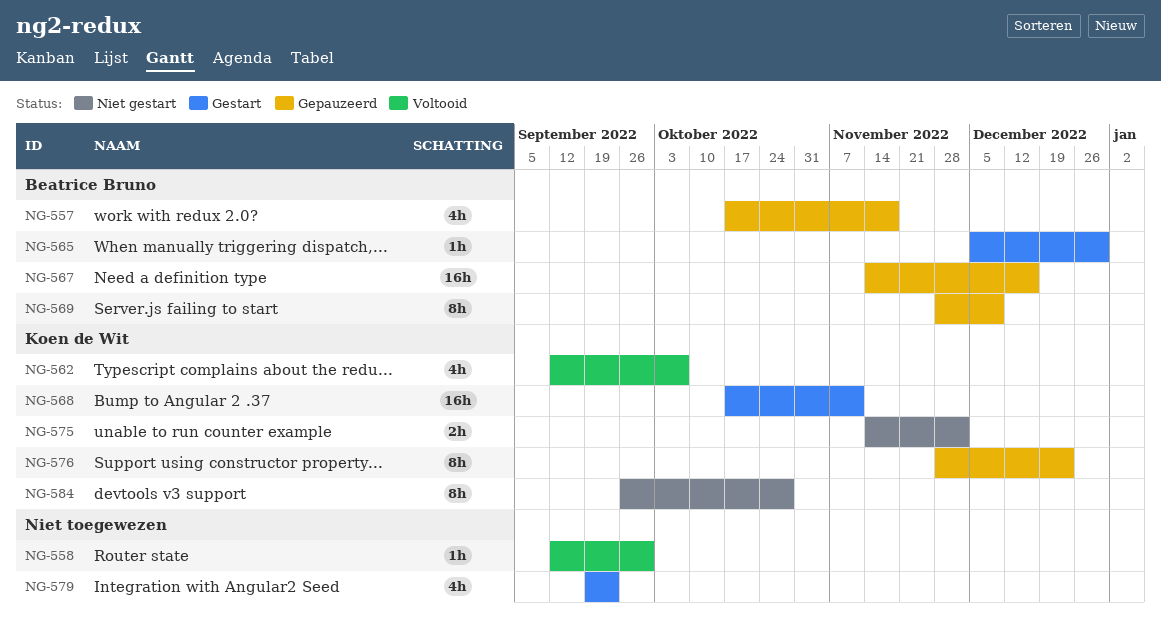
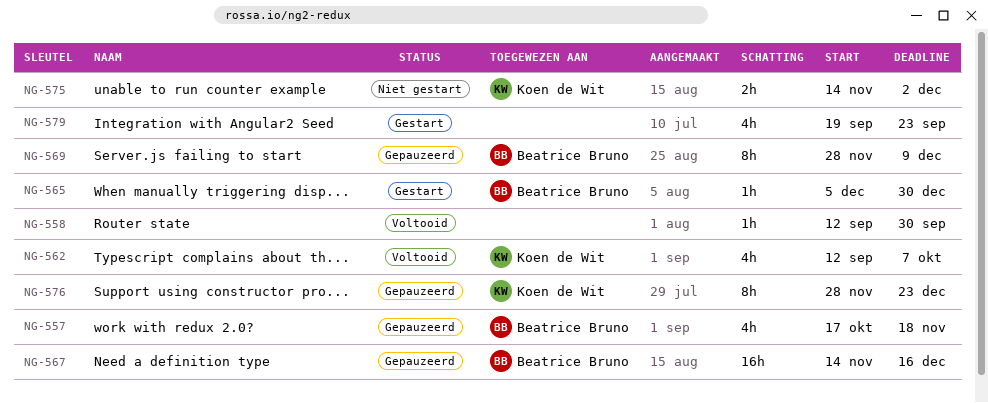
NG-568: present -> none
NG-584: present -> none

